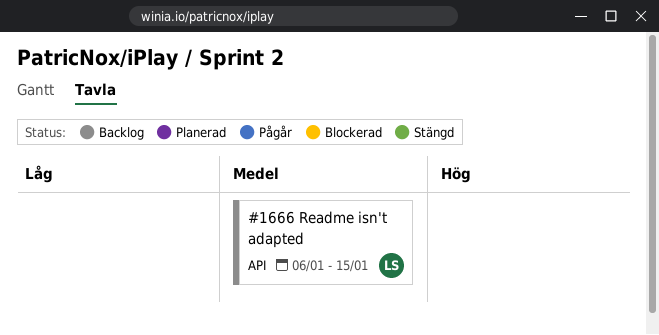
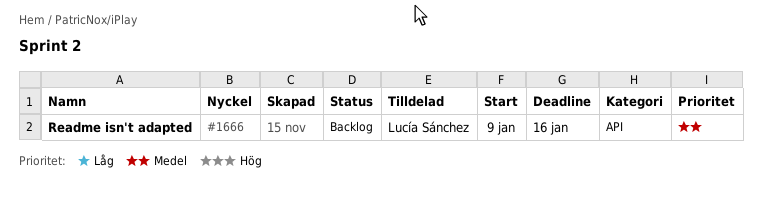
#1666, start: Jan 6 -> Jan 9
#1666, due: Jan 15 -> Jan 16

